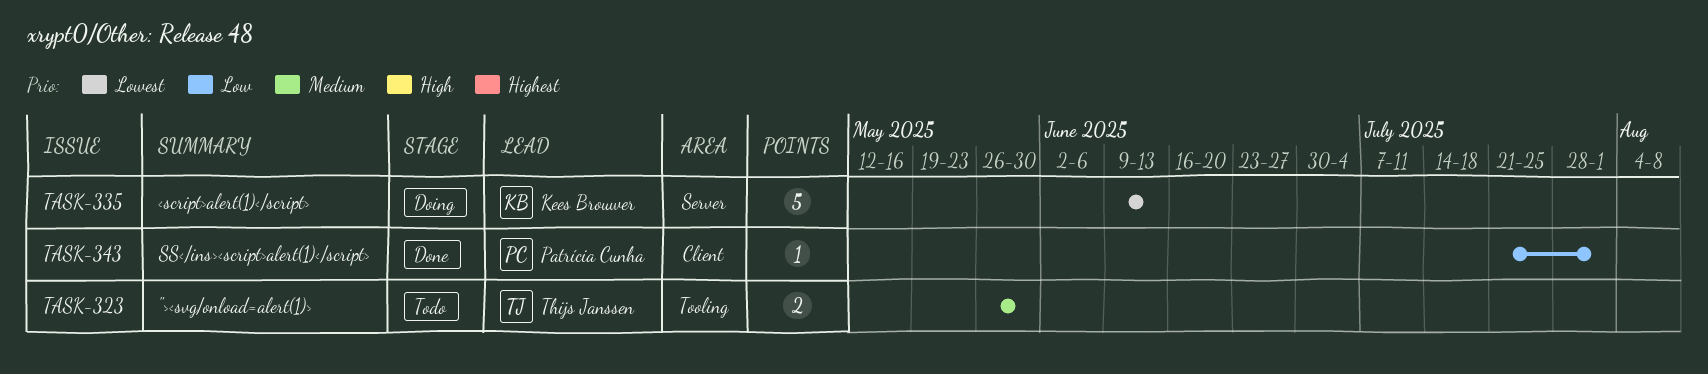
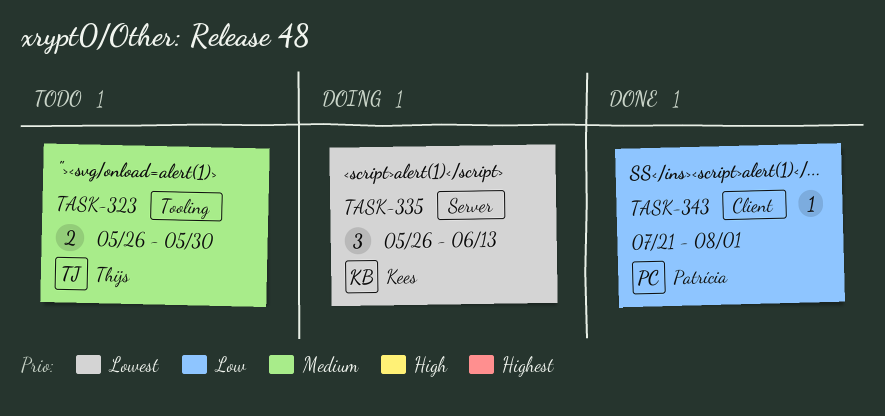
TASK-335, estimate: 5 -> 3
TASK-335, start: Jun 9 -> May 26

